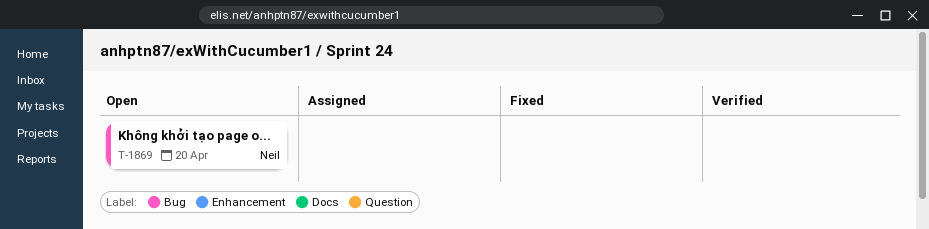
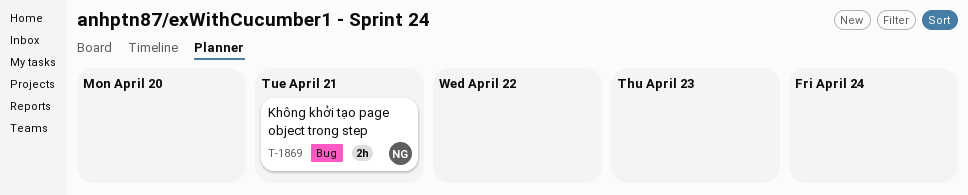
T-1869, due: Apr 20 -> Apr 21

